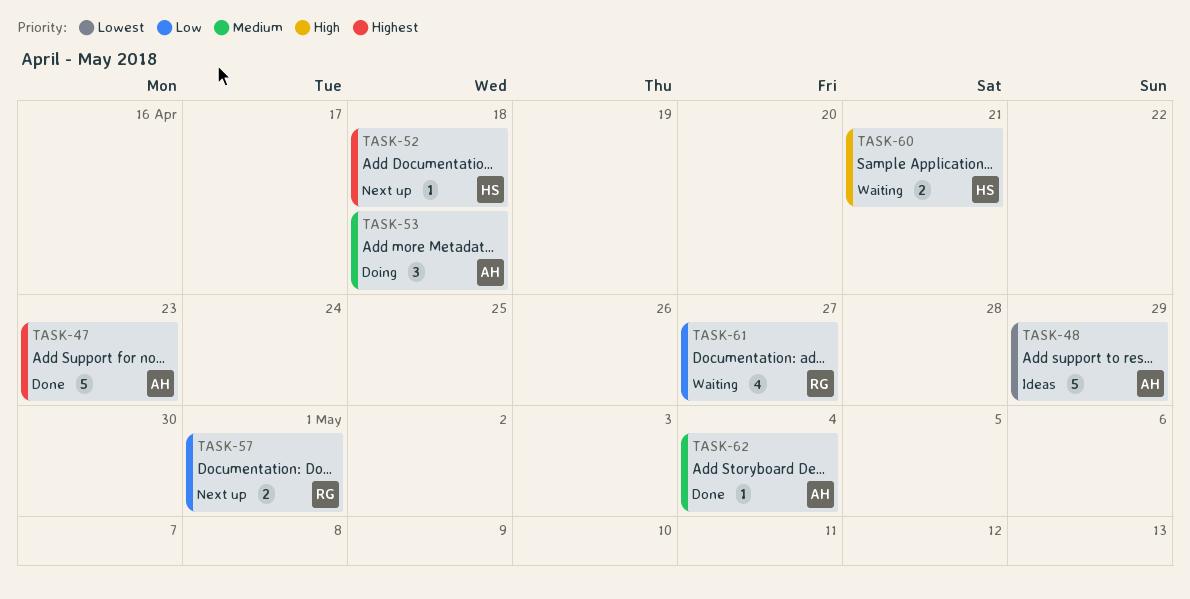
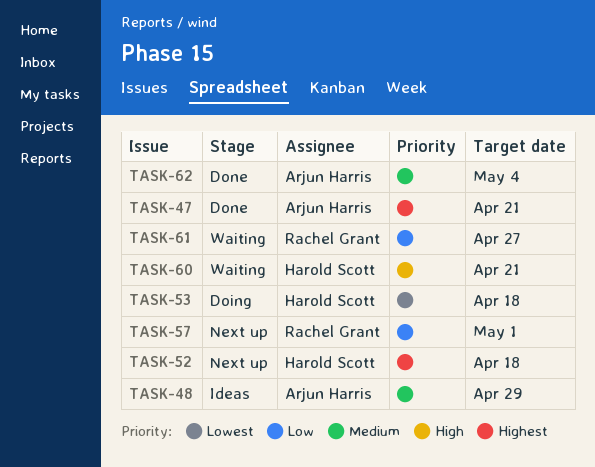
TASK-47, due: Apr 23 -> Apr 21
TASK-48, priority: Lowest -> Medium
TASK-53, owner: Arjun Harris -> Harold Scott
TASK-53, priority: Medium -> Lowest

